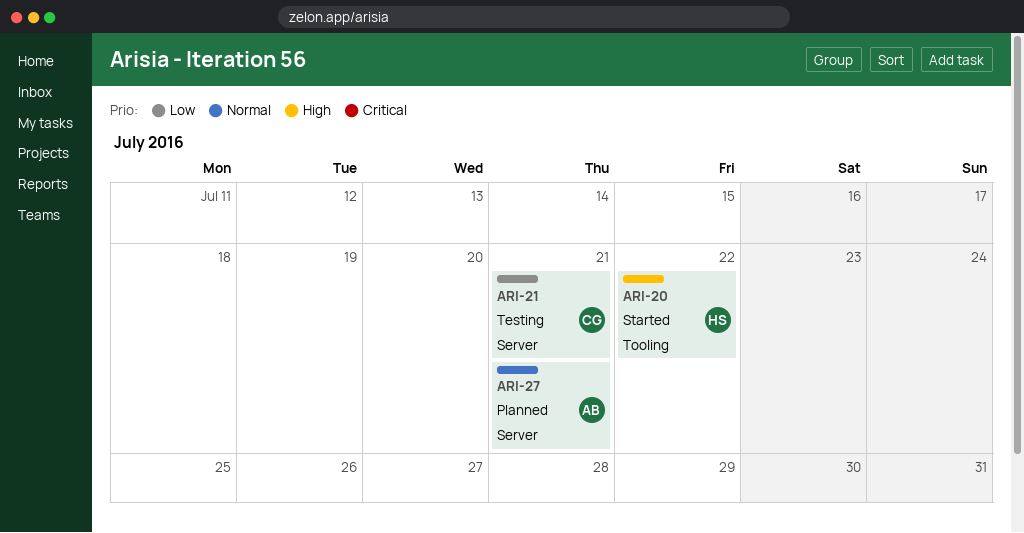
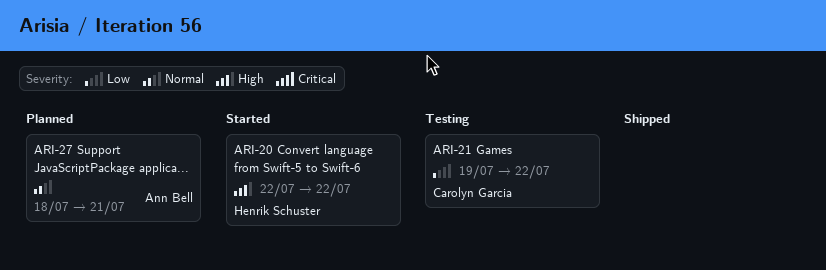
ARI-21, due: Jul 21 -> Jul 22

